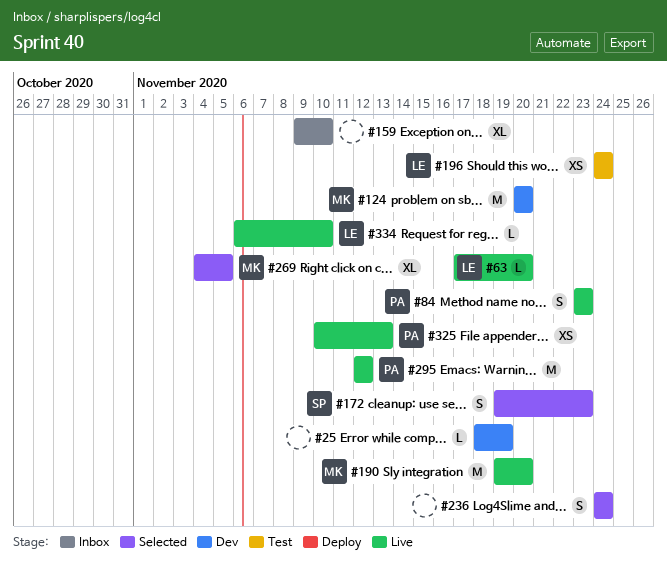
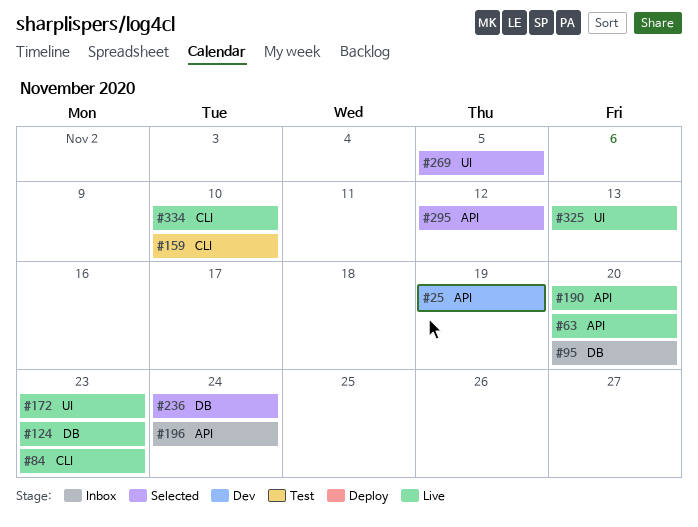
#95: none -> present
#124, status: Dev -> Live
#124, due: Nov 20 -> Nov 23
#159, status: Inbox -> Test
#172, status: Selected -> Live
#196, status: Test -> Inbox
#295, status: Live -> Selected

